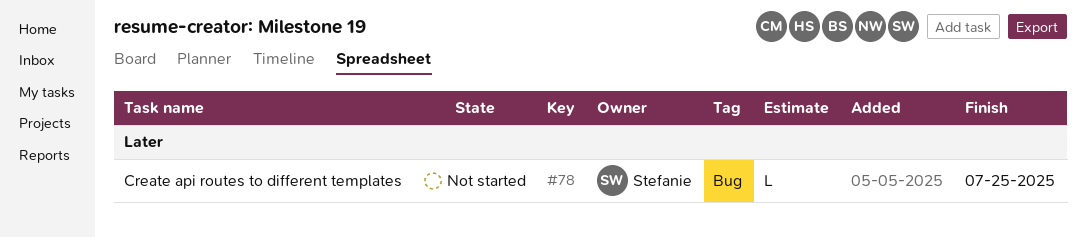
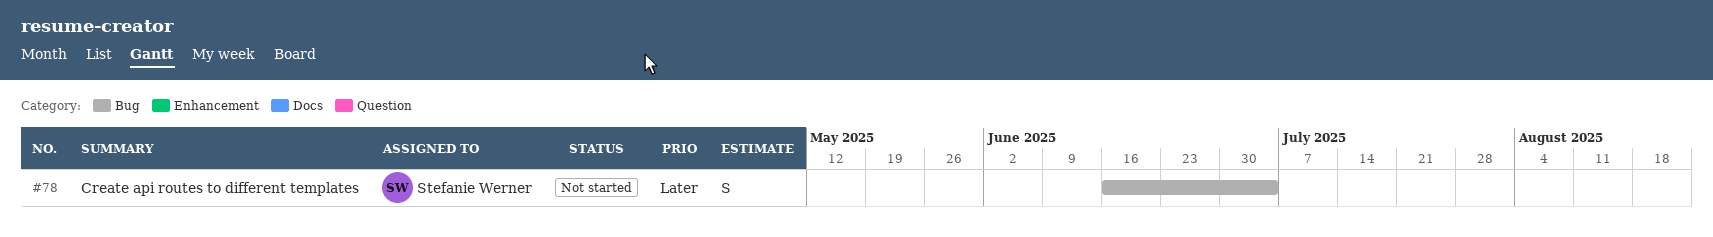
#78, estimate: L -> S
#78, due: Jul 25 -> Jul 4

